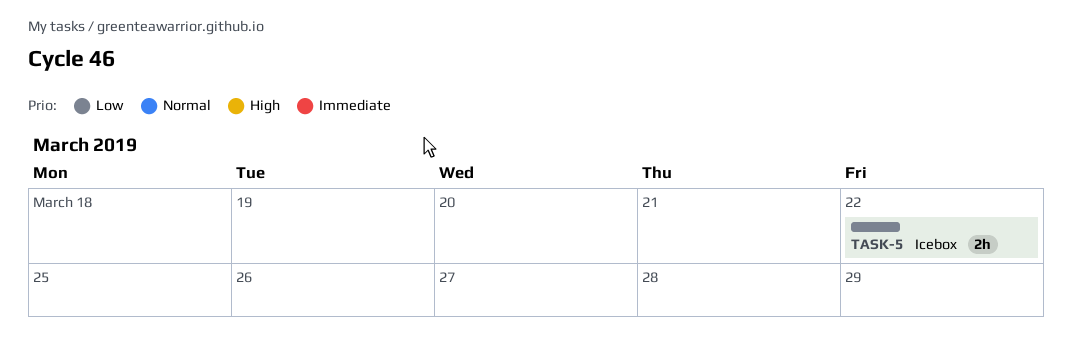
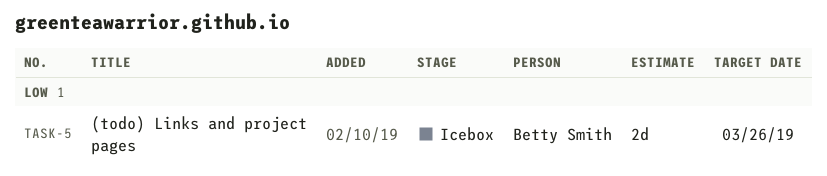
TASK-5, estimate: 2h -> 2d
TASK-5, due: Mar 22 -> Mar 26

